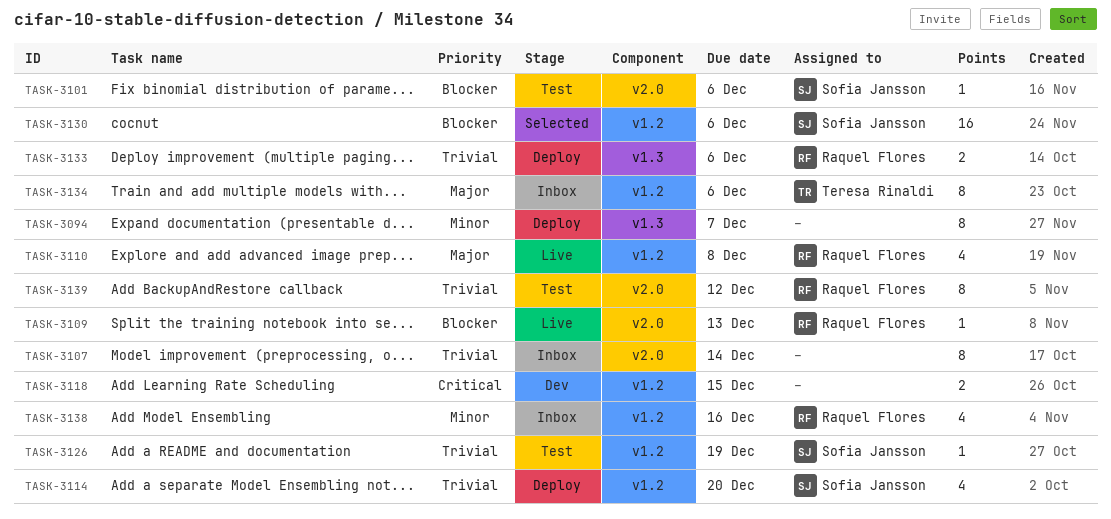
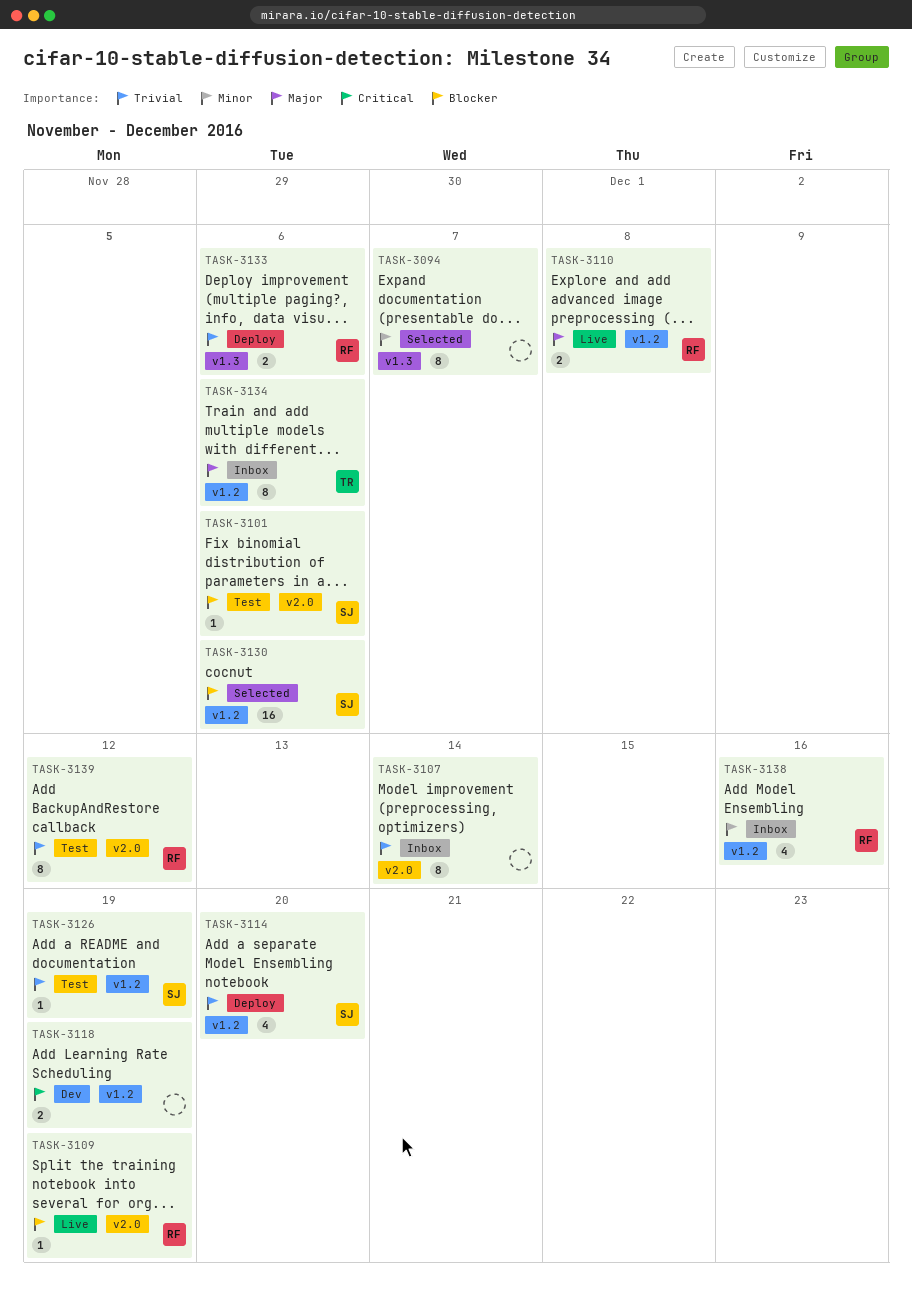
TASK-3094, status: Deploy -> Selected
TASK-3109, due: Dec 13 -> Dec 19
TASK-3110, estimate: 4 -> 2
TASK-3118, due: Dec 15 -> Dec 19

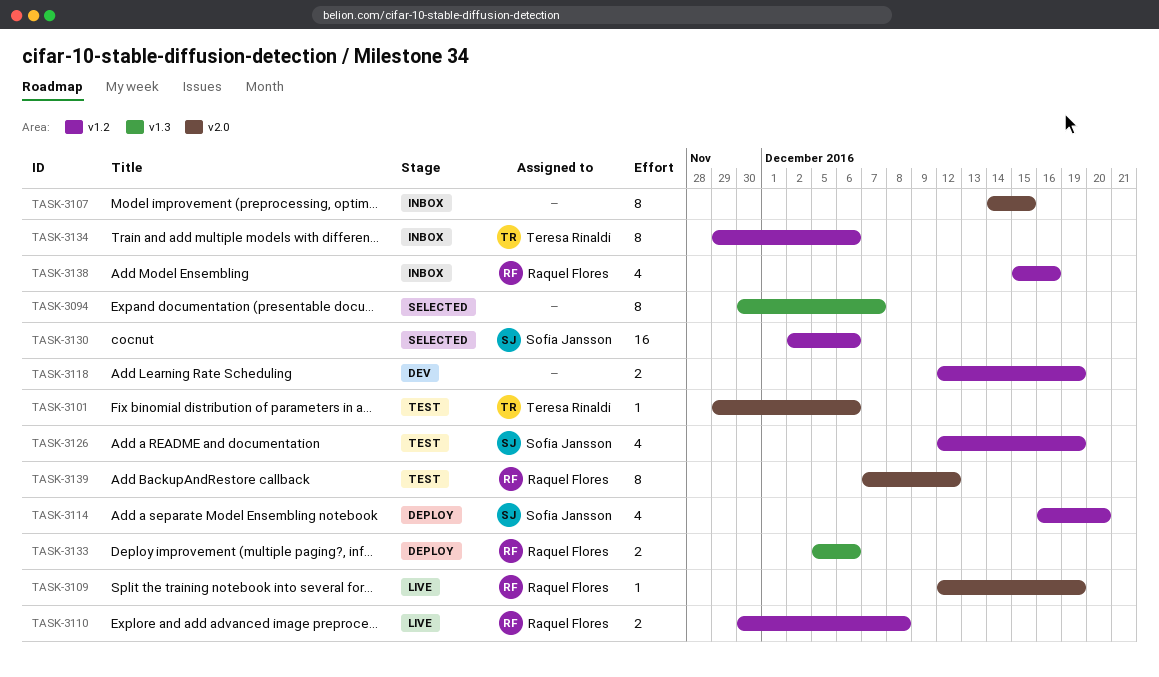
TASK-3101, owner: Sofia Jansson -> Teresa Rinaldi
TASK-3107, due: Dec 14 -> Dec 15
TASK-3126, estimate: 1 -> 4

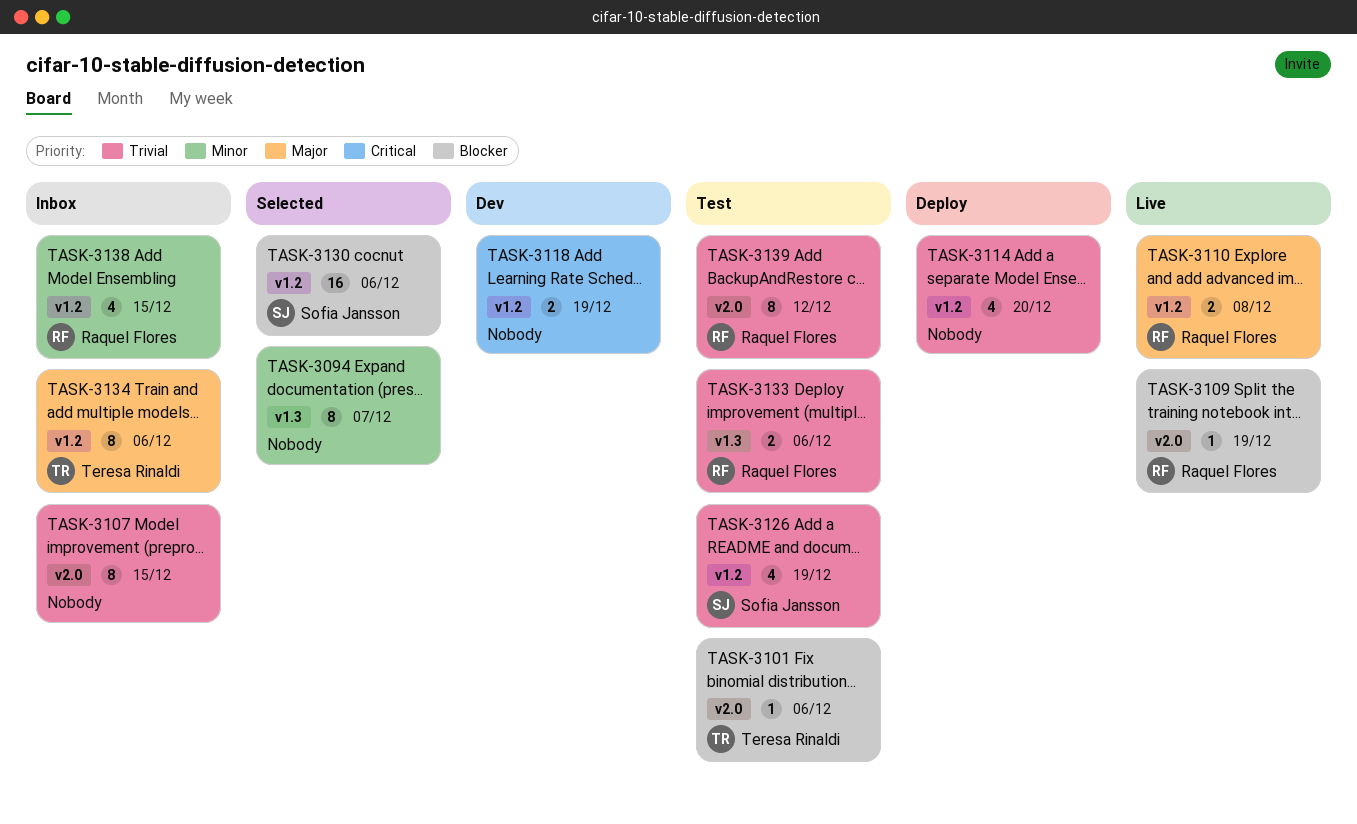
TASK-3114, owner: Sofia Jansson -> none
TASK-3133, status: Deploy -> Test
TASK-3138, due: Dec 16 -> Dec 15

